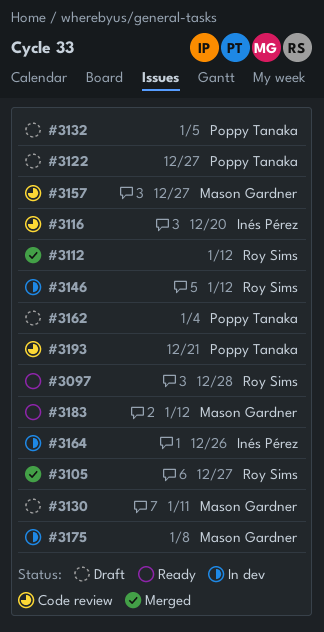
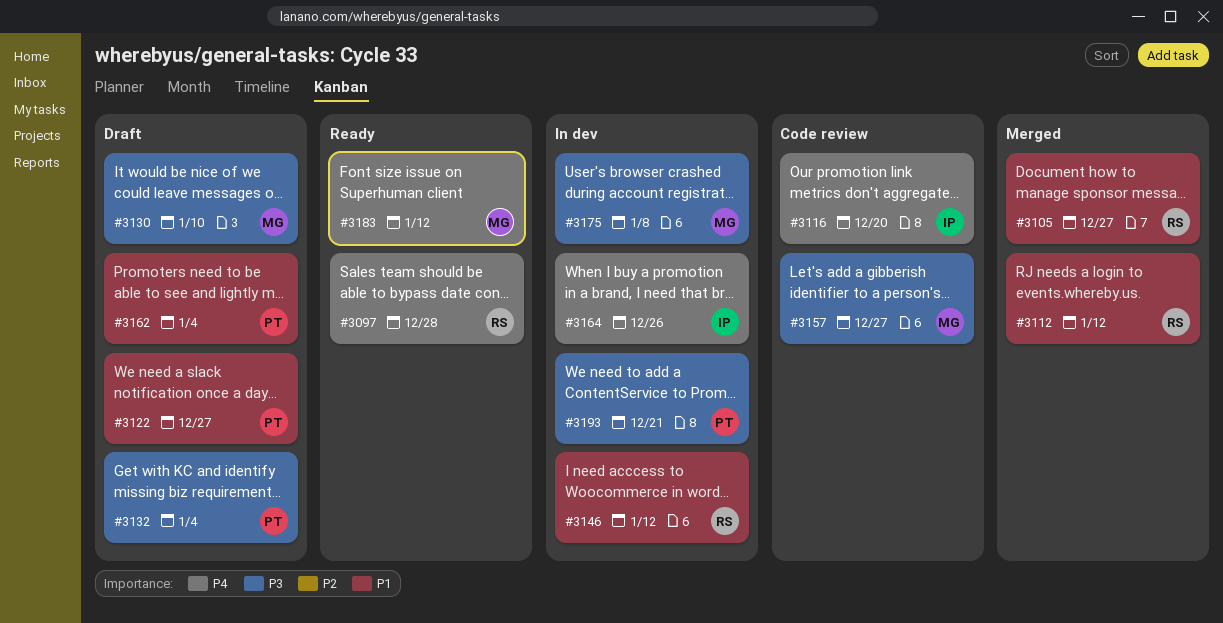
#3130, due: Jan 11 -> Jan 10
#3132, due: Jan 5 -> Jan 4
#3193, status: Code review -> In dev

